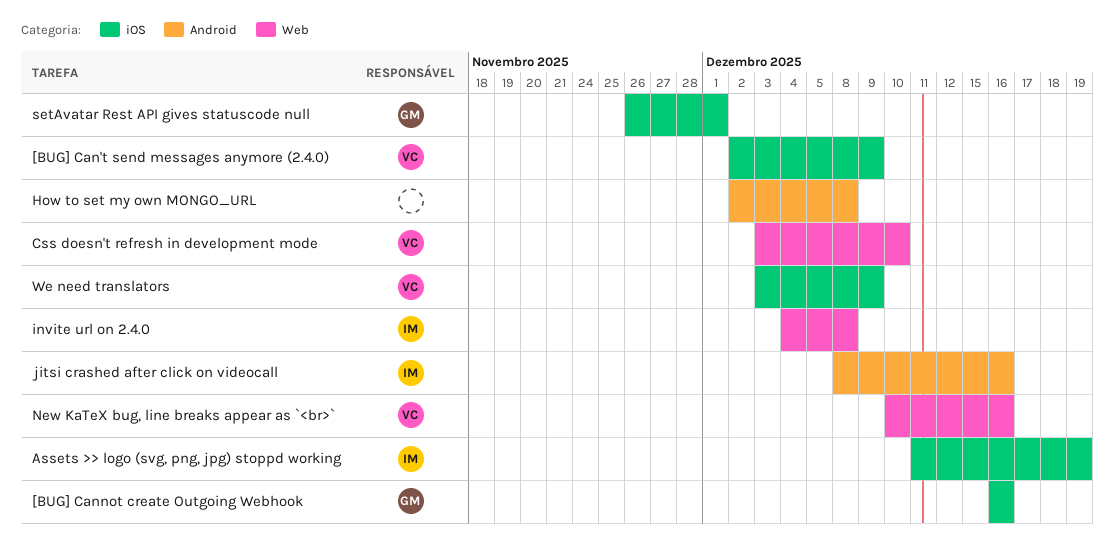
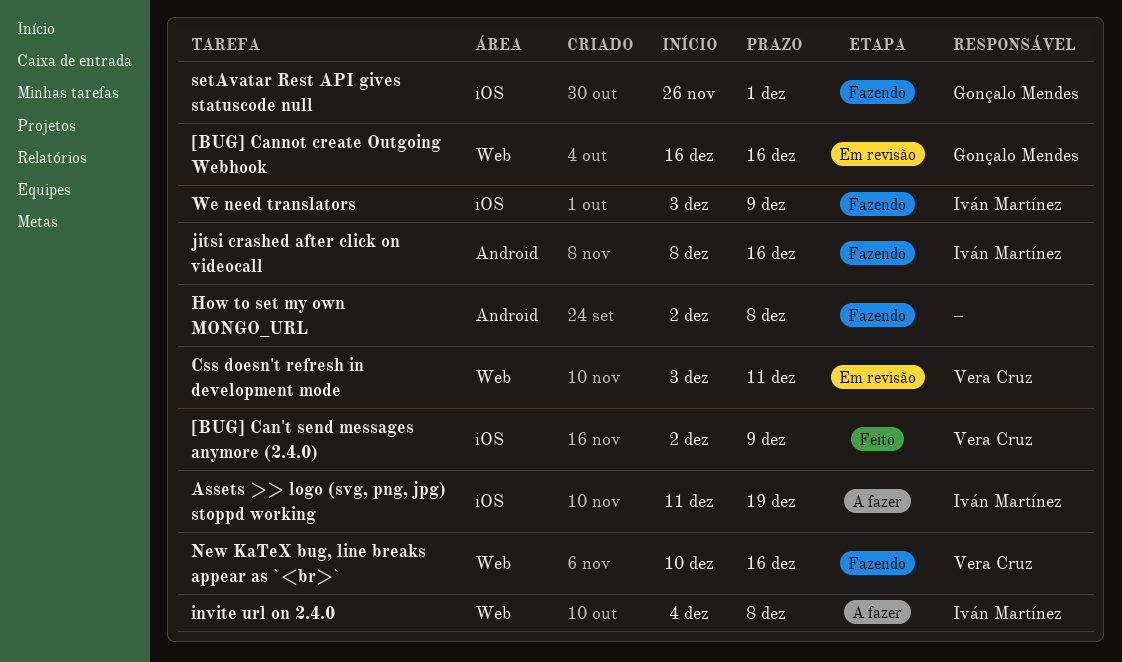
[BUG] Cannot create Outgoing Webhook, label: iOS -> Web
Css doesn't refresh in development mode, due: Dec 10 -> Dec 11
We need translators, owner: Vera Cruz -> Iván Martínez

